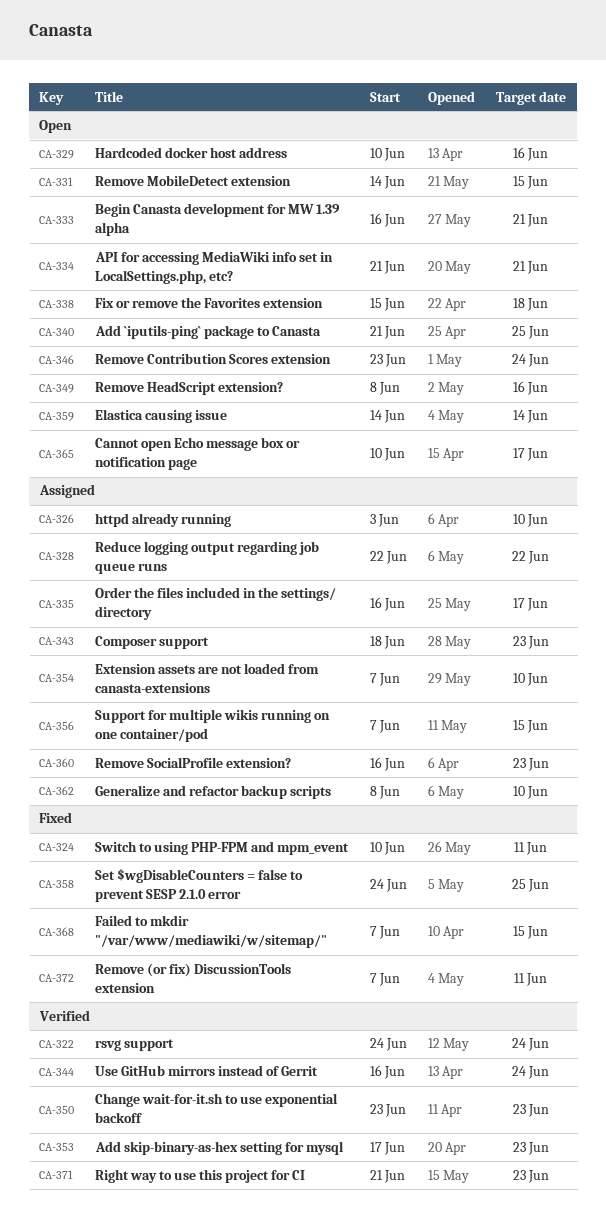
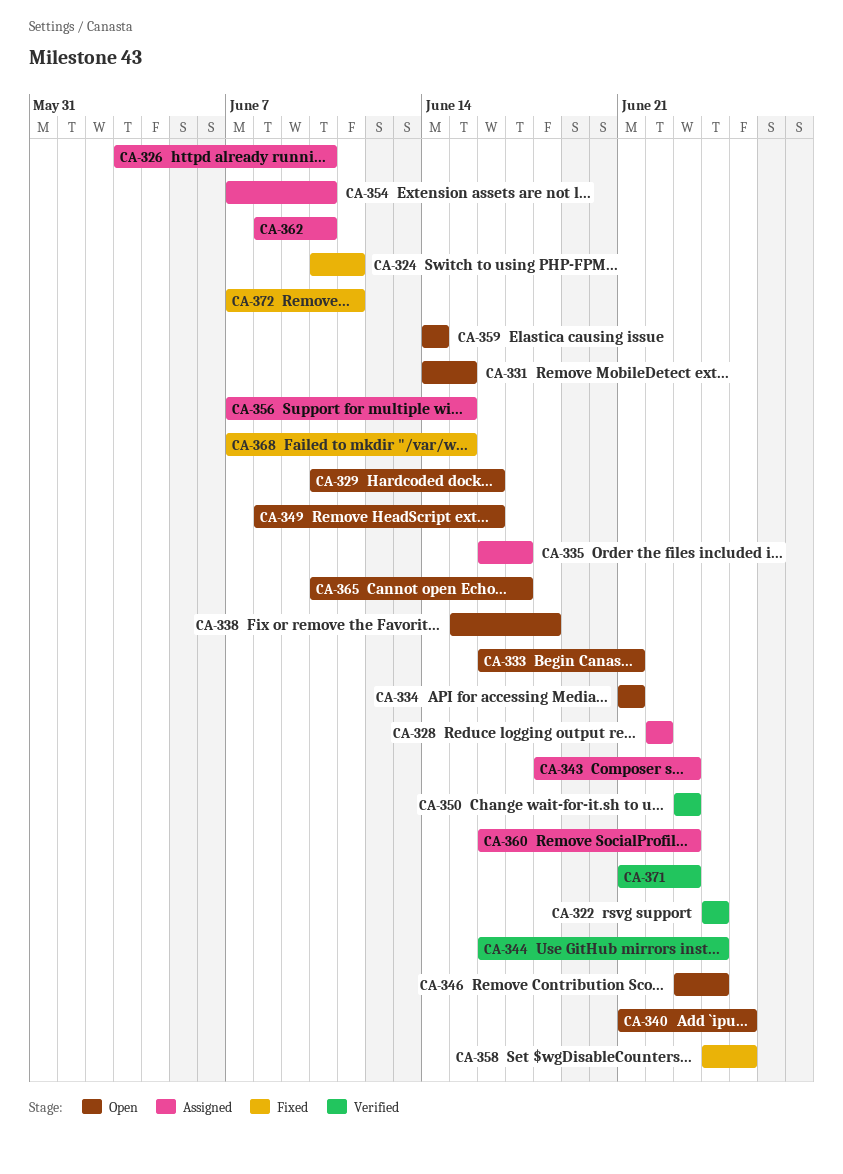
CA-353: present -> none

